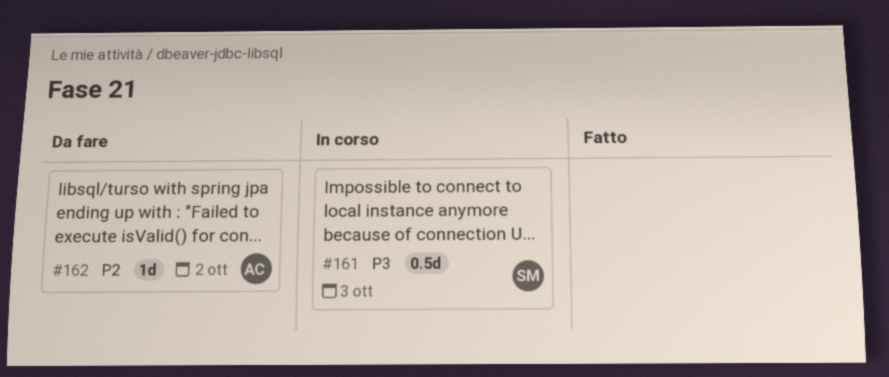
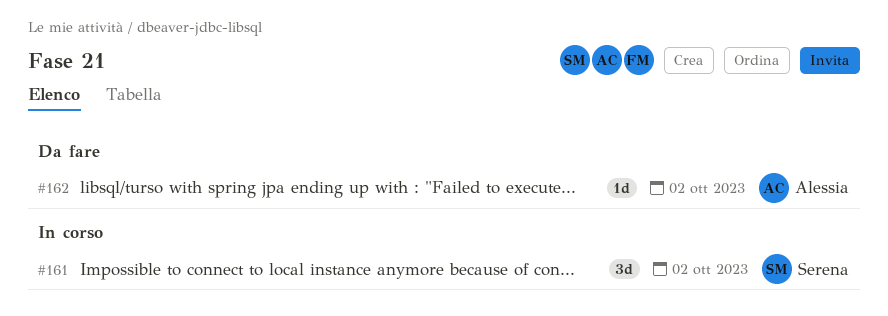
#161, estimate: 0.5d -> 3d
#161, due: Oct 3 -> Oct 2

